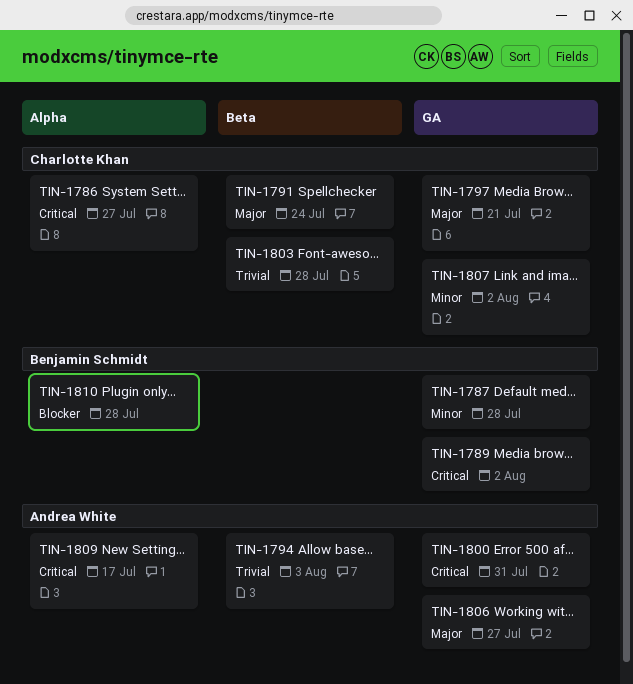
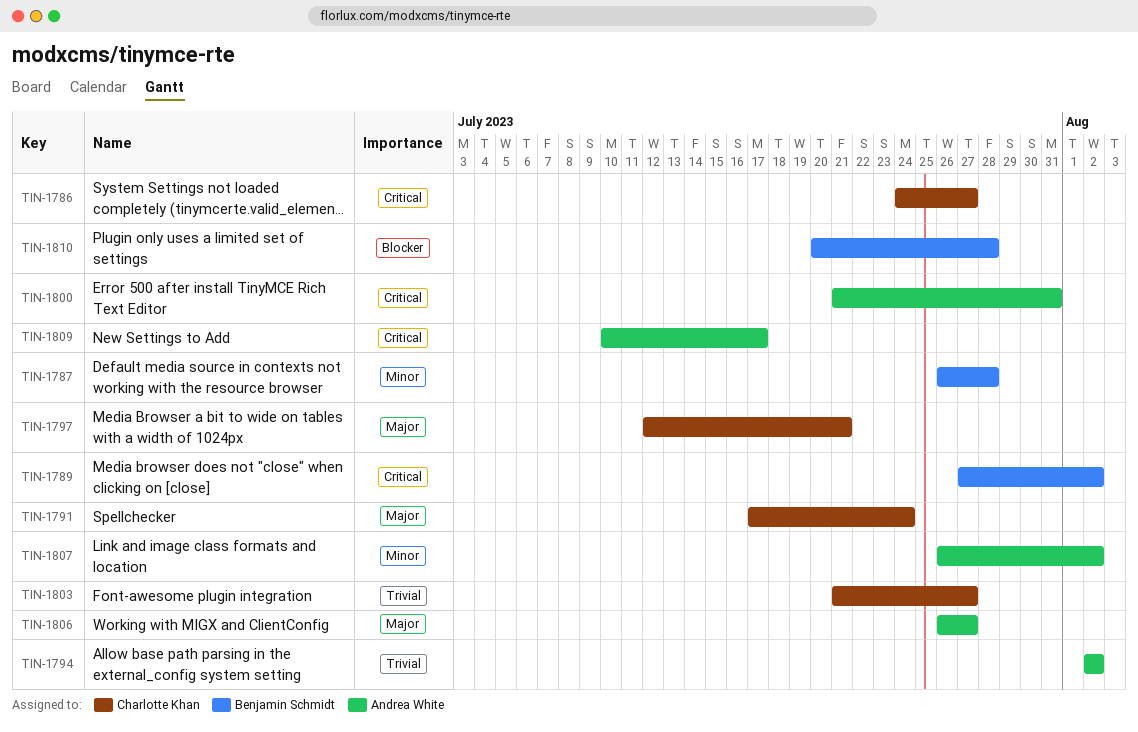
TIN-1794, due: Aug 3 -> Aug 2
TIN-1803, due: Jul 28 -> Jul 27
TIN-1807, owner: Charlotte Khan -> Andrea White

